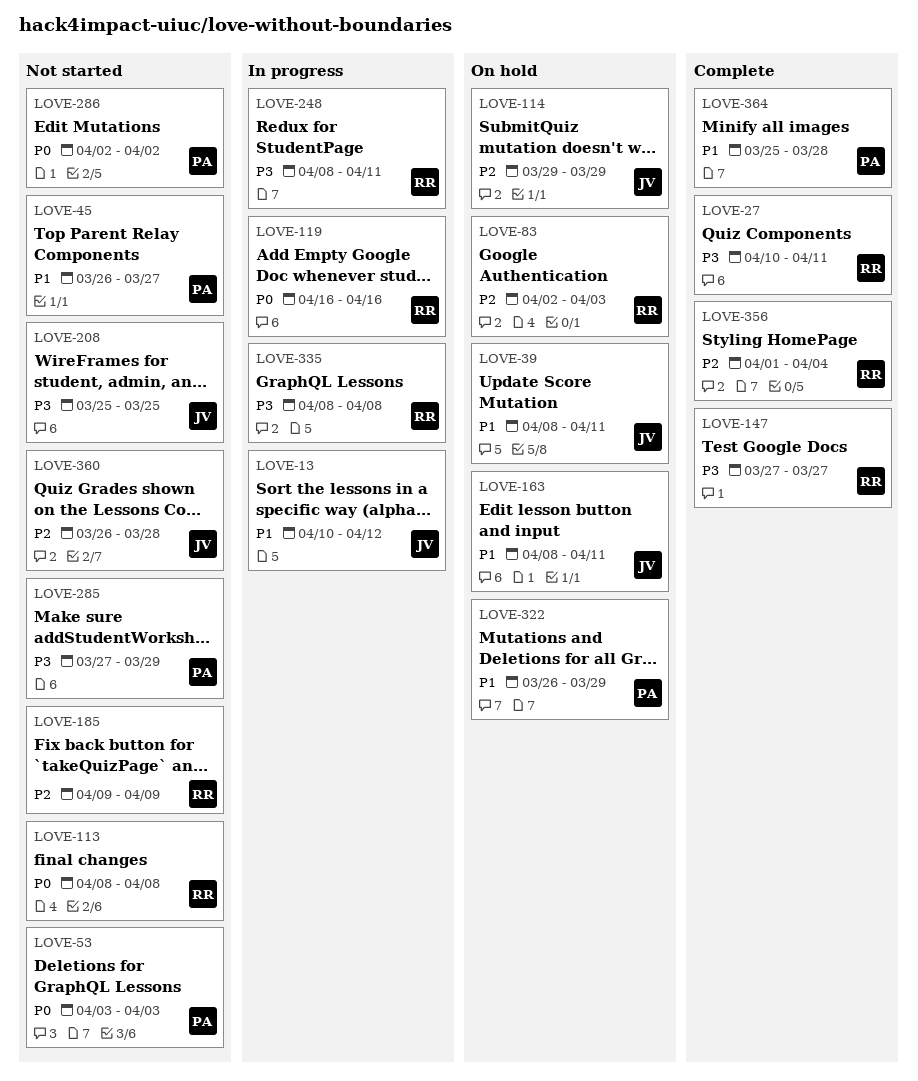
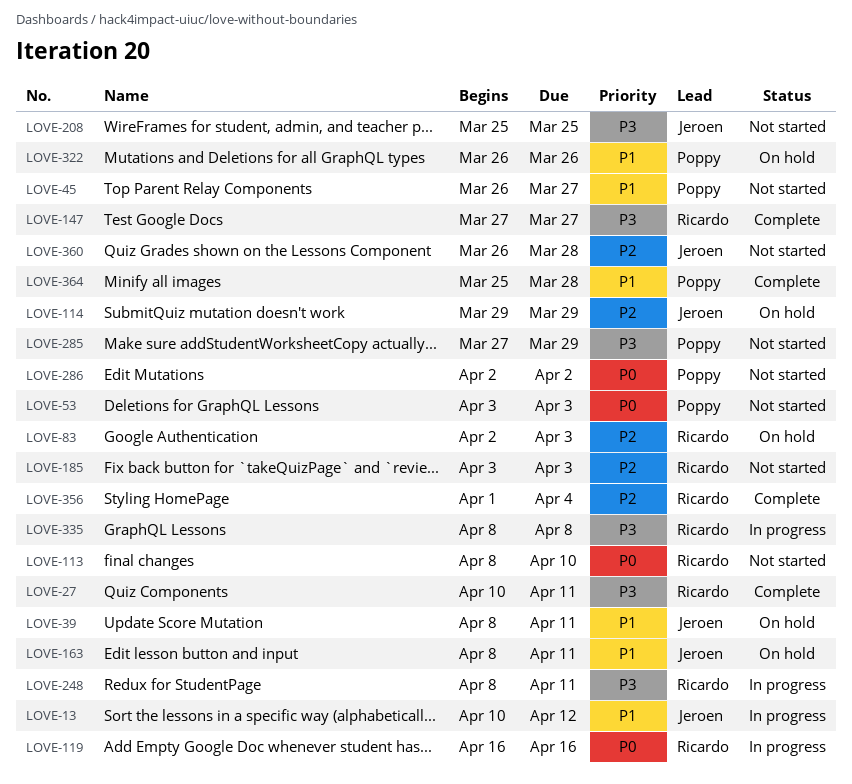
LOVE-113, due: Apr 8 -> Apr 10
LOVE-185, start: Apr 9 -> Apr 3
LOVE-185, due: Apr 9 -> Apr 3
LOVE-322, due: Mar 29 -> Mar 26

